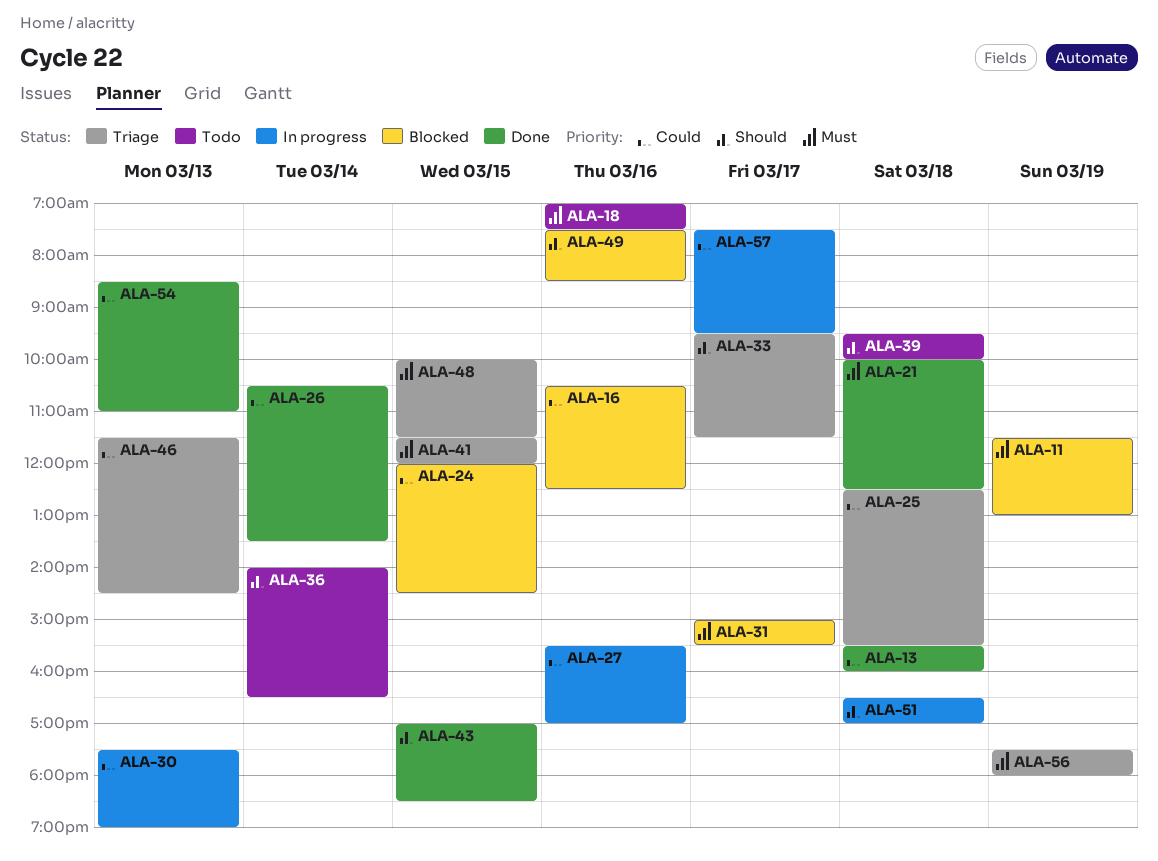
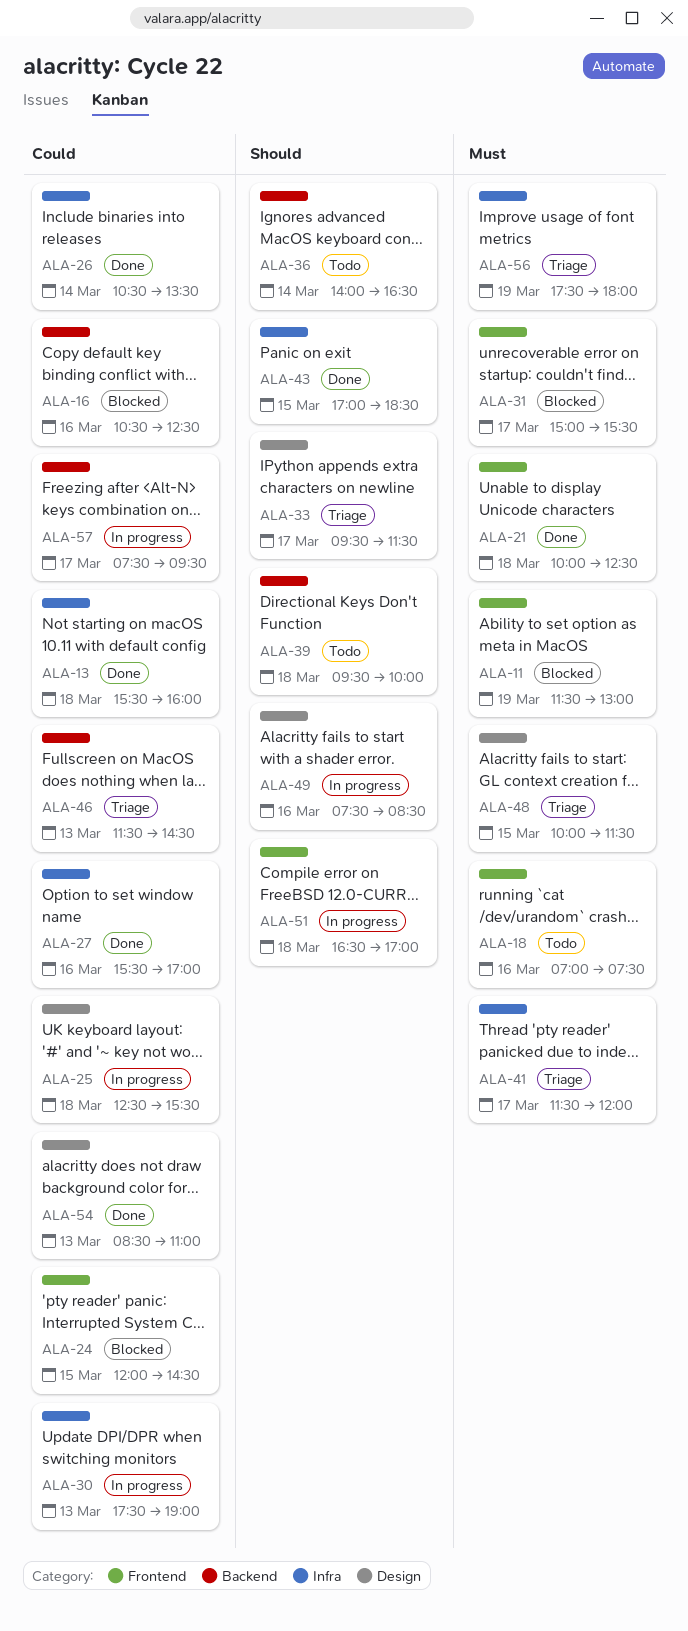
ALA-25, status: Triage -> In progress
ALA-27, status: In progress -> Done
ALA-41, day: Mar 15 -> Mar 17
ALA-49, status: Blocked -> In progress

